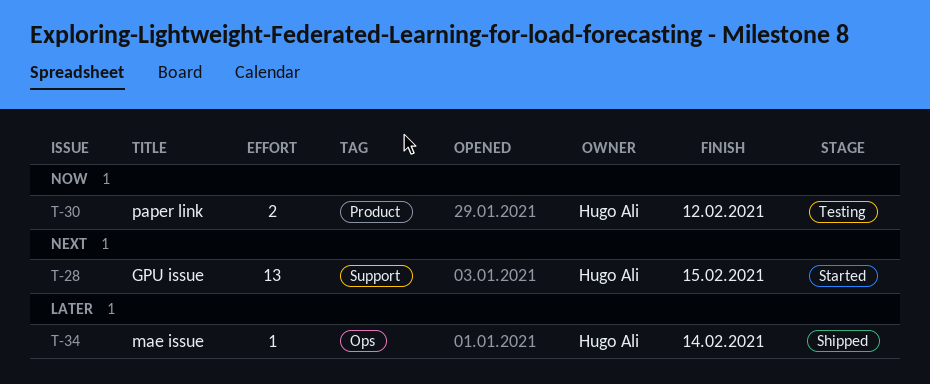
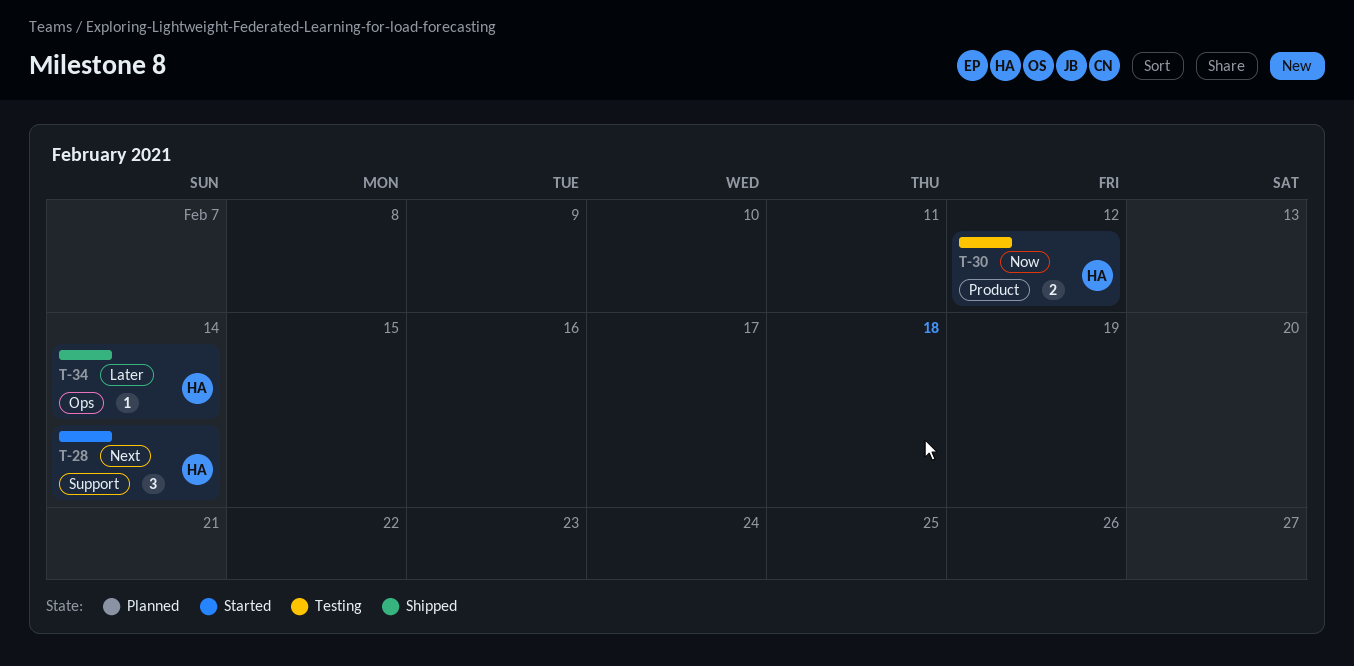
T-28, estimate: 13 -> 3
T-28, due: Feb 15 -> Feb 14

